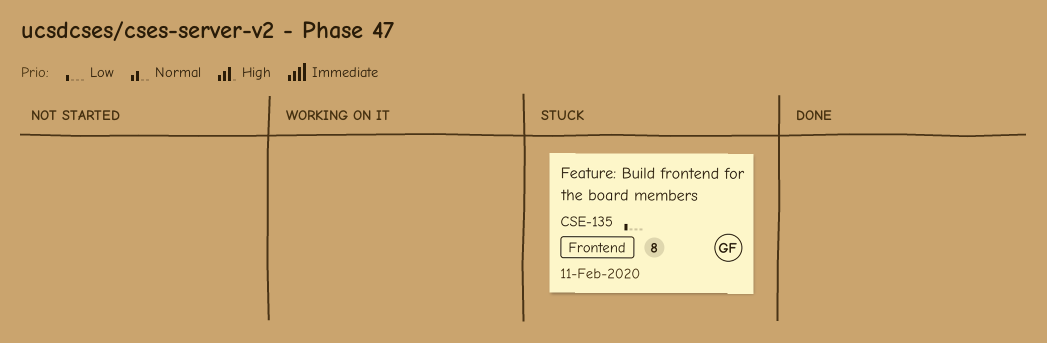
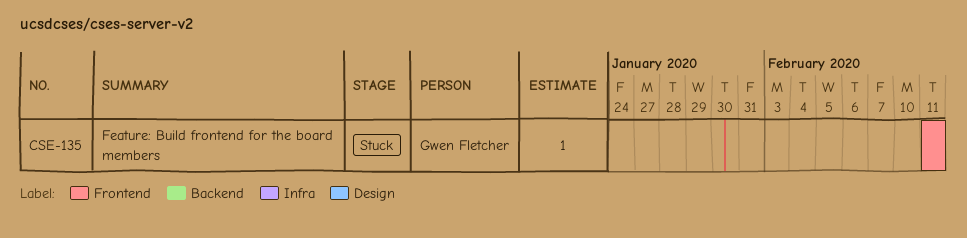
CSE-135, estimate: 8 -> 1

